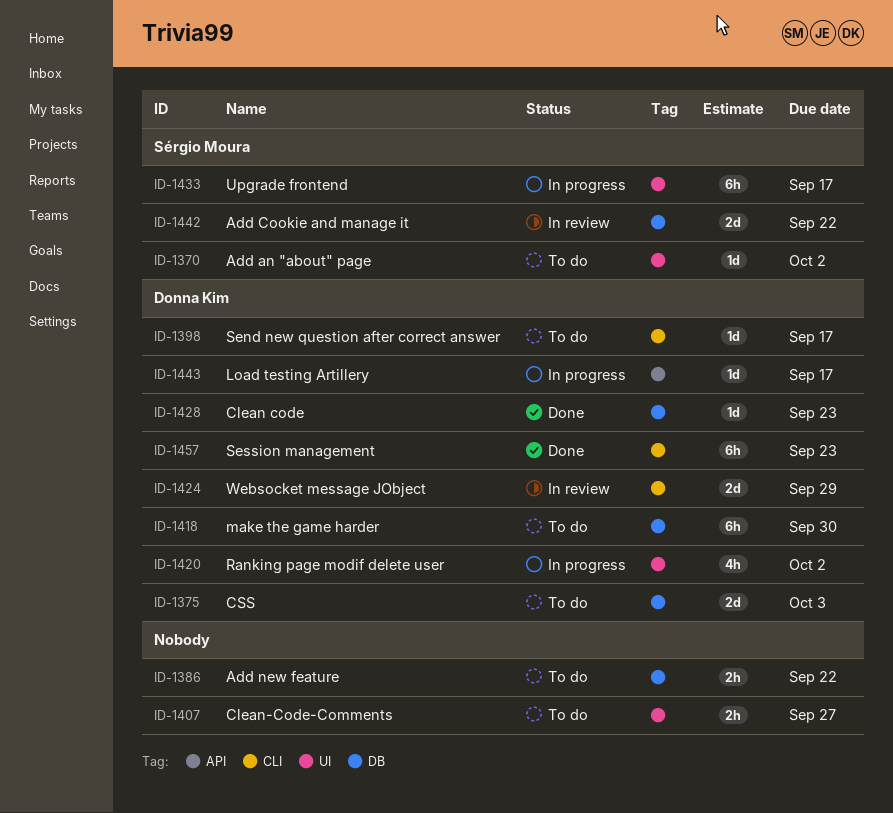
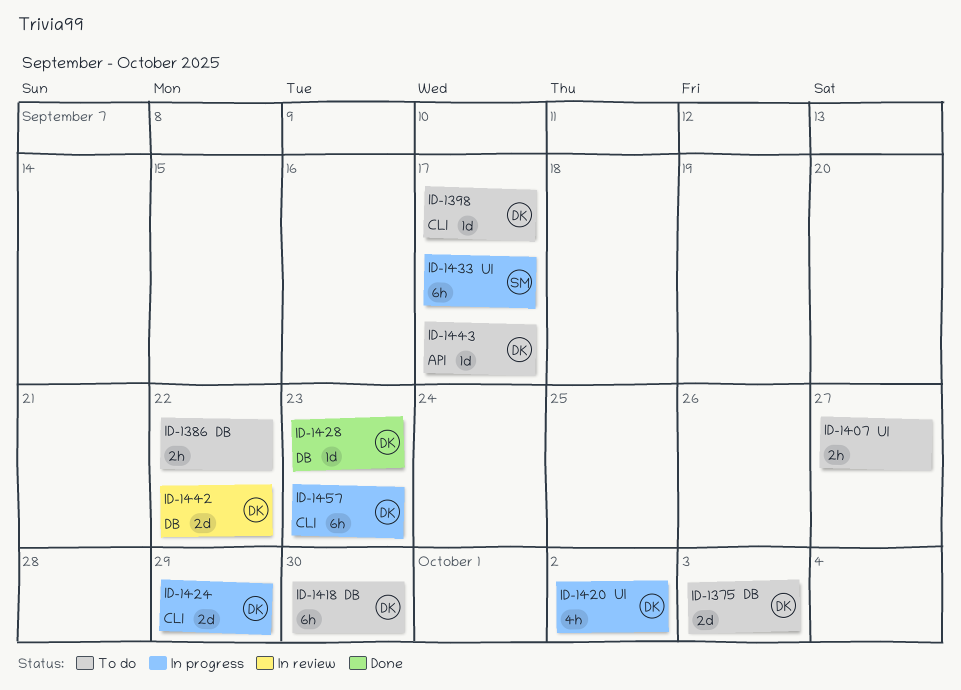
ID-1370: present -> none
ID-1424, status: In review -> In progress
ID-1442, owner: Sérgio Moura -> Donna Kim
ID-1443, status: In progress -> To do
ID-1457, status: Done -> In progress

